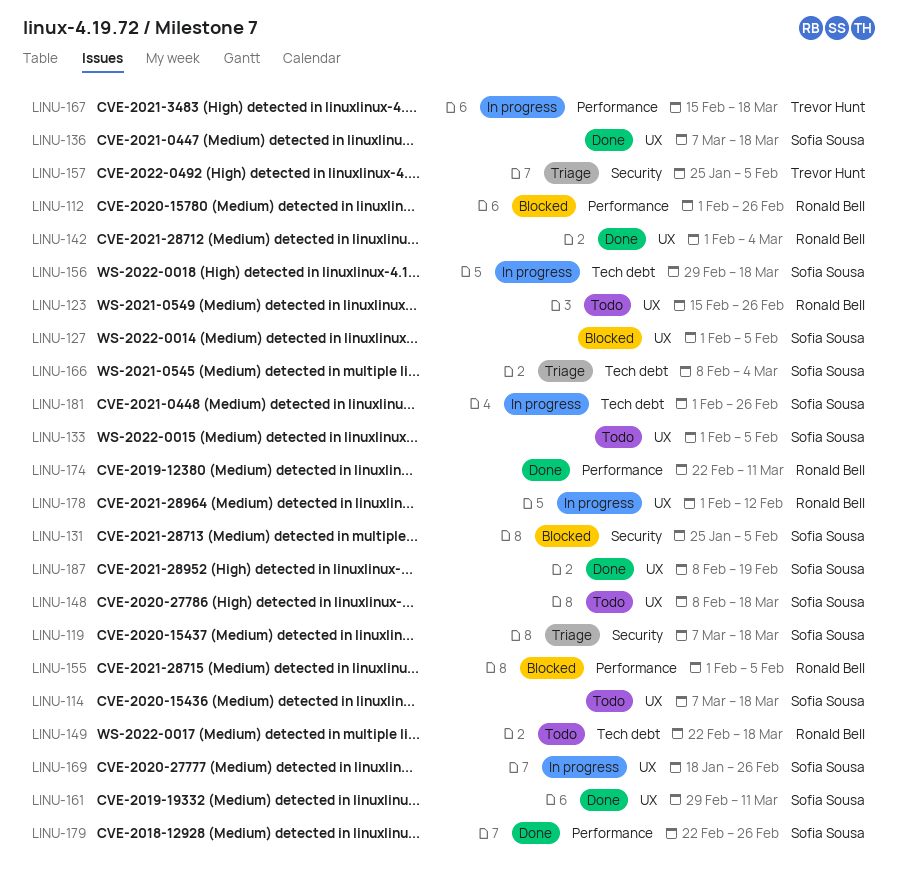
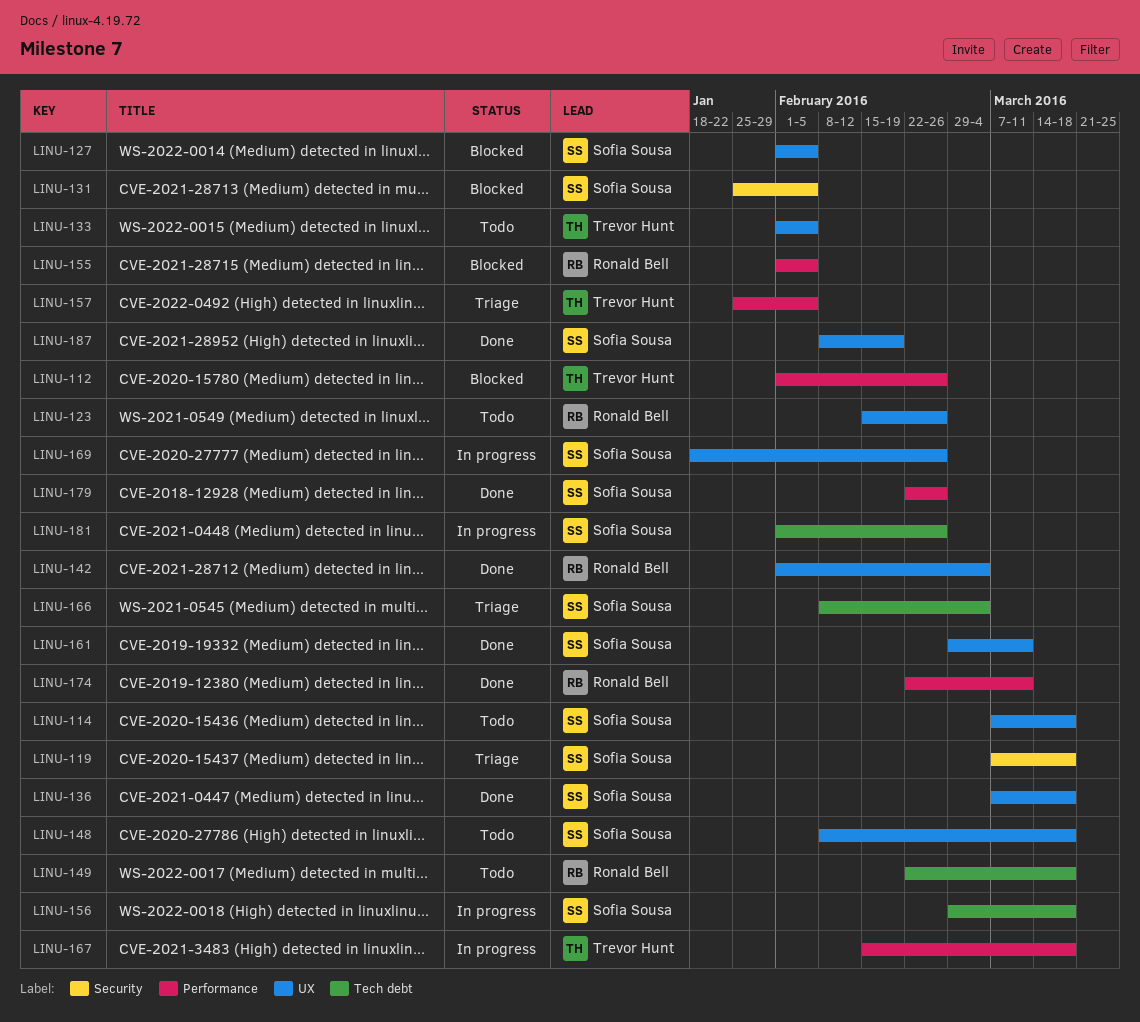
LINU-112, owner: Ronald Bell -> Trevor Hunt
LINU-133, owner: Sofia Sousa -> Trevor Hunt
LINU-157, label: Security -> Performance
LINU-178: present -> none

